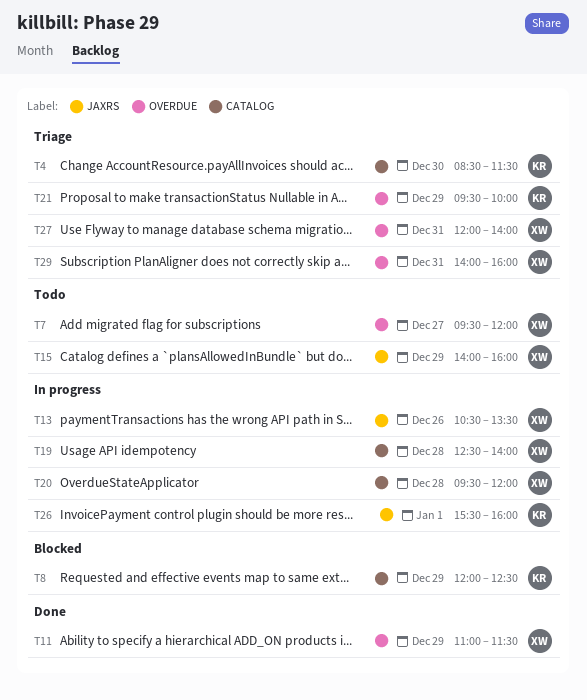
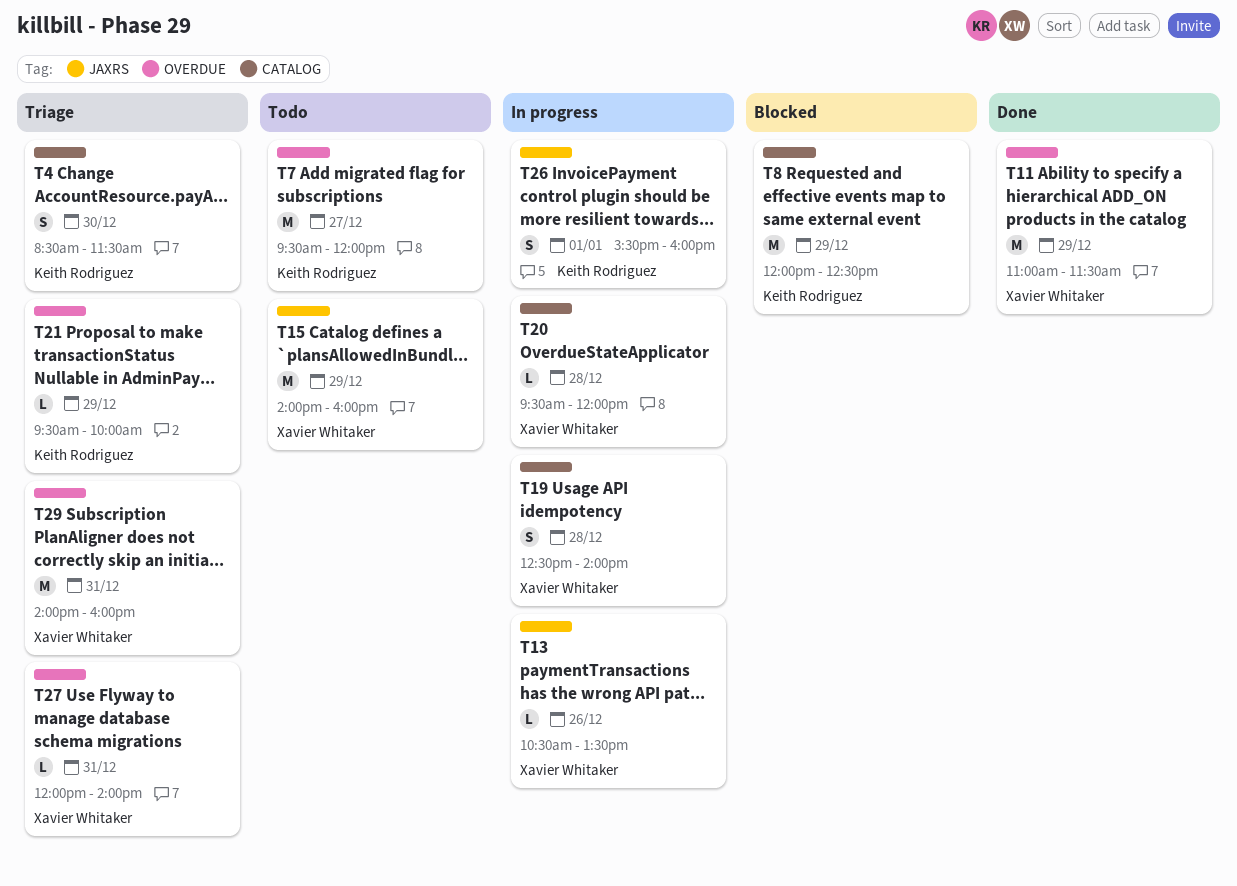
T7, owner: Xavier Whitaker -> Keith Rodriguez

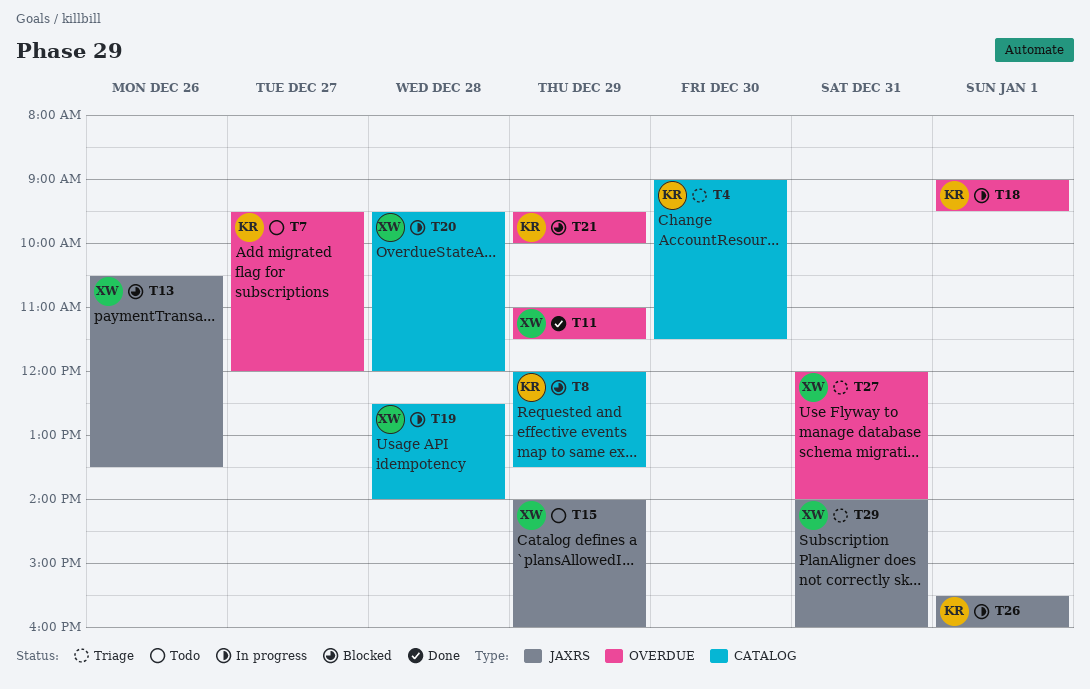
T4, begins: 08:30 -> 09:00
T8, ends: 12:30 -> 13:30
T13, status: In progress -> Blocked
T18: none -> present
T21, status: Triage -> Blocked
T29, label: OVERDUE -> JAXRS

